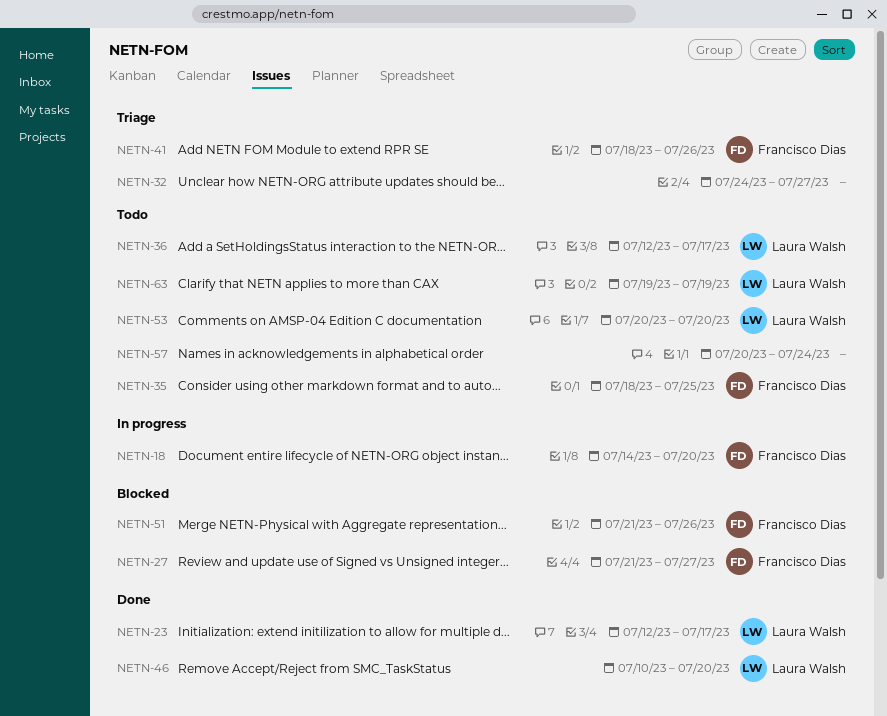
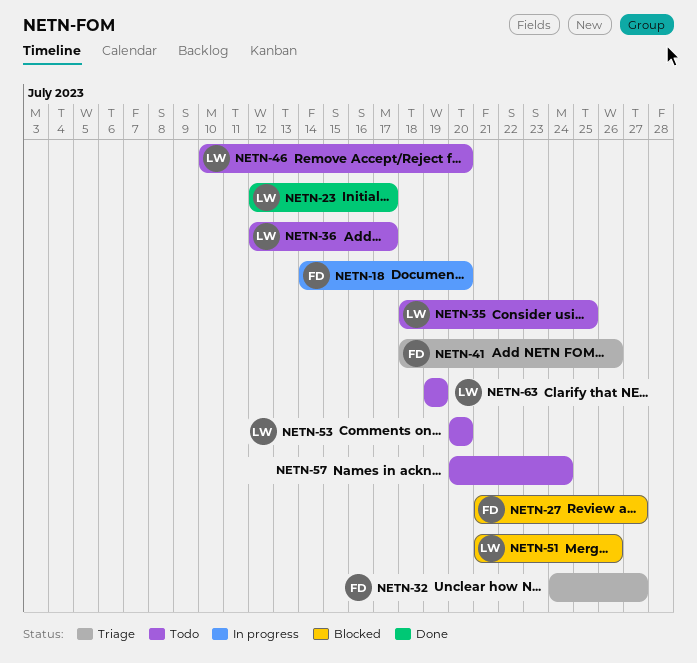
NETN-32, owner: none -> Francisco Dias
NETN-35, owner: Francisco Dias -> Laura Walsh
NETN-46, status: Done -> Todo
NETN-51, owner: Francisco Dias -> Laura Walsh

